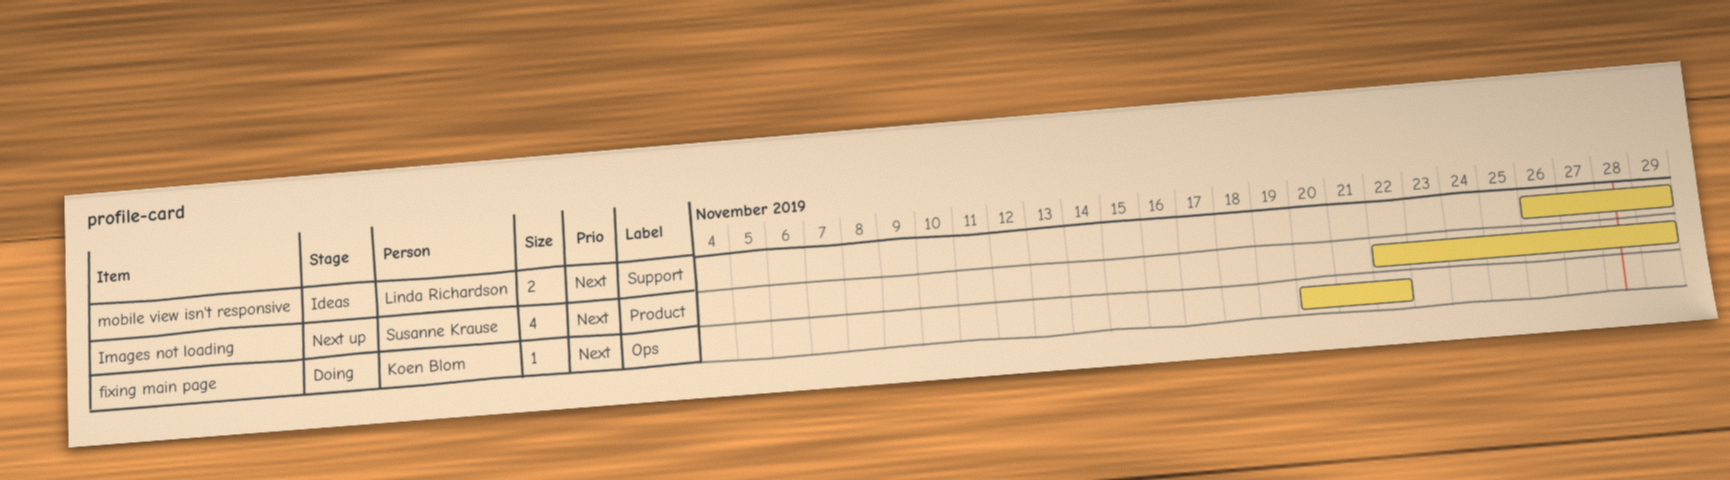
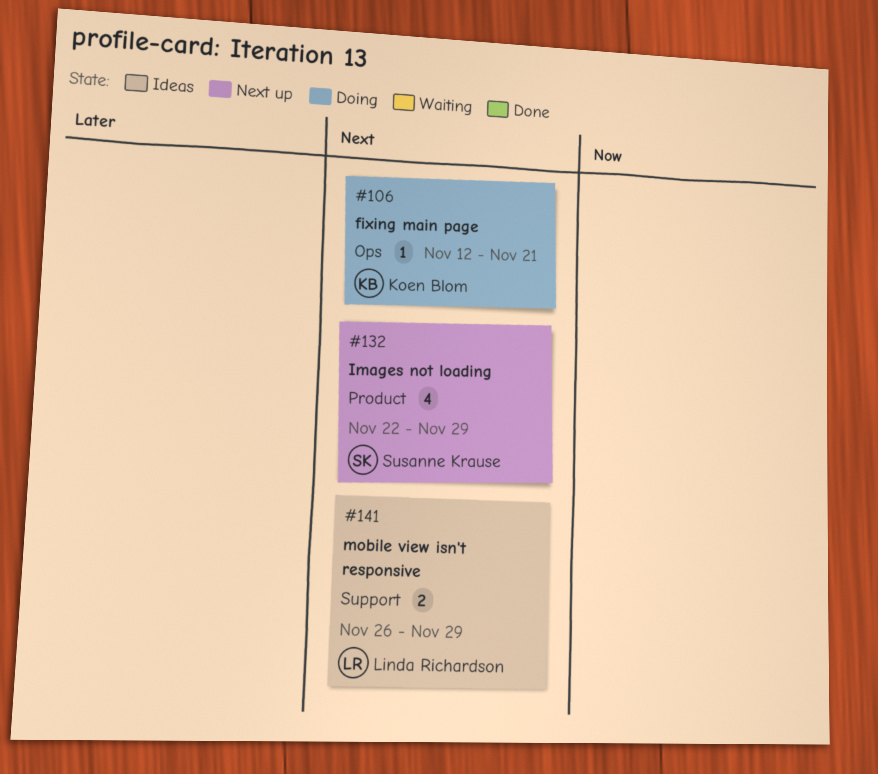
fixing main page, start: Nov 20 -> Nov 12
fixing main page, due: Nov 22 -> Nov 21

